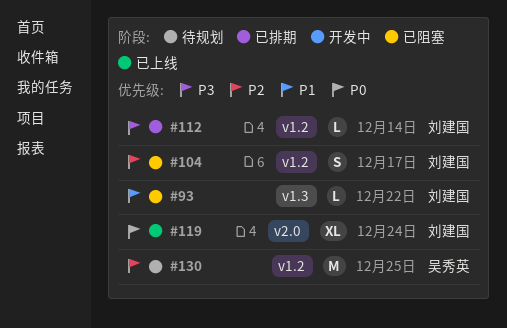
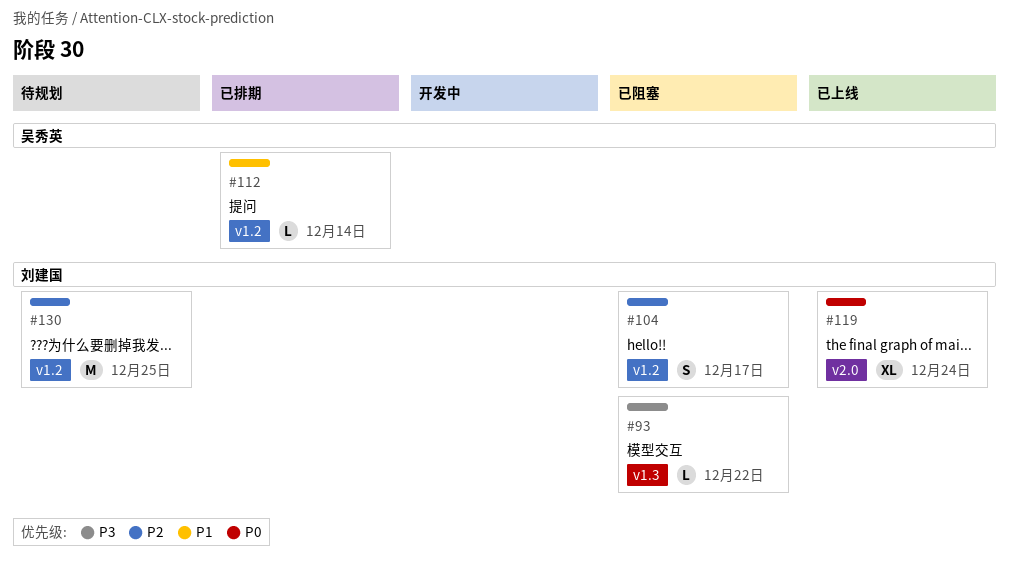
#93, priority: P1 -> P3
#112, owner: 刘建国 -> 吴秀英
#112, priority: P3 -> P1
#130, owner: 吴秀英 -> 刘建国

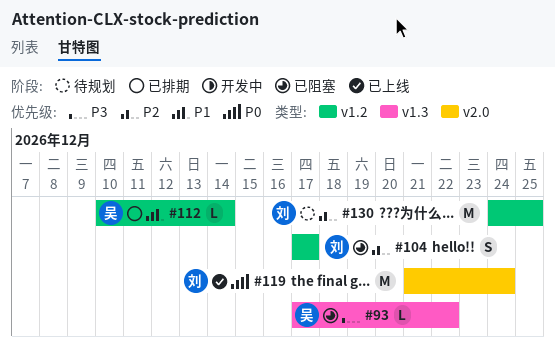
#93, owner: 刘建国 -> 吴秀英
#119, estimate: XL -> M

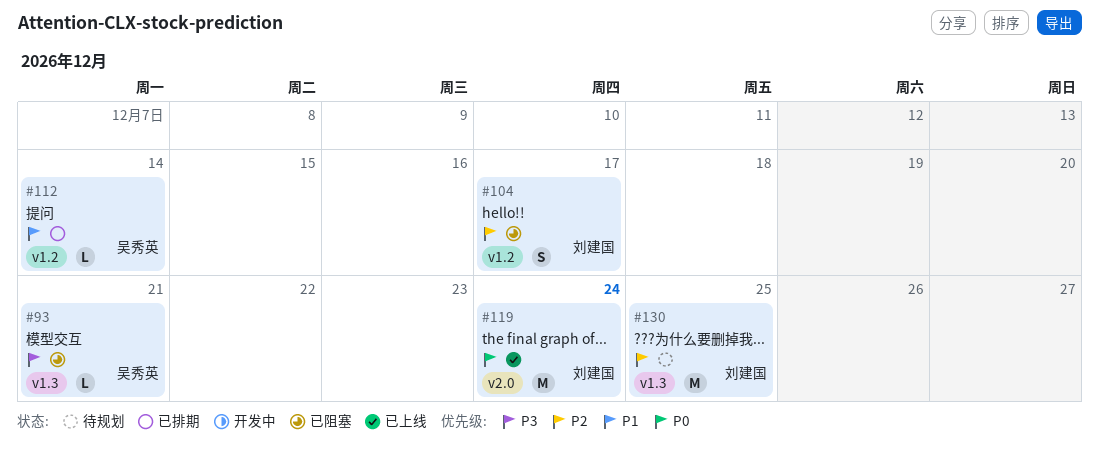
#93, due: Dec 22 -> Dec 21
#130, label: v1.2 -> v1.3

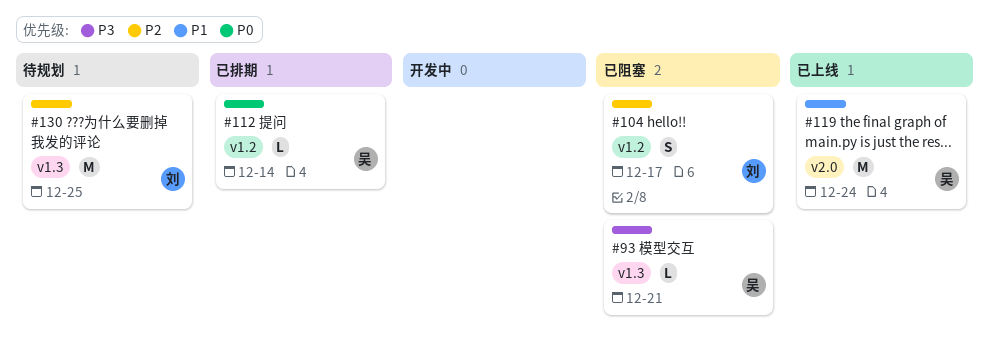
#112, priority: P1 -> P0
#119, owner: 刘建国 -> 吴秀英
#119, priority: P0 -> P1

